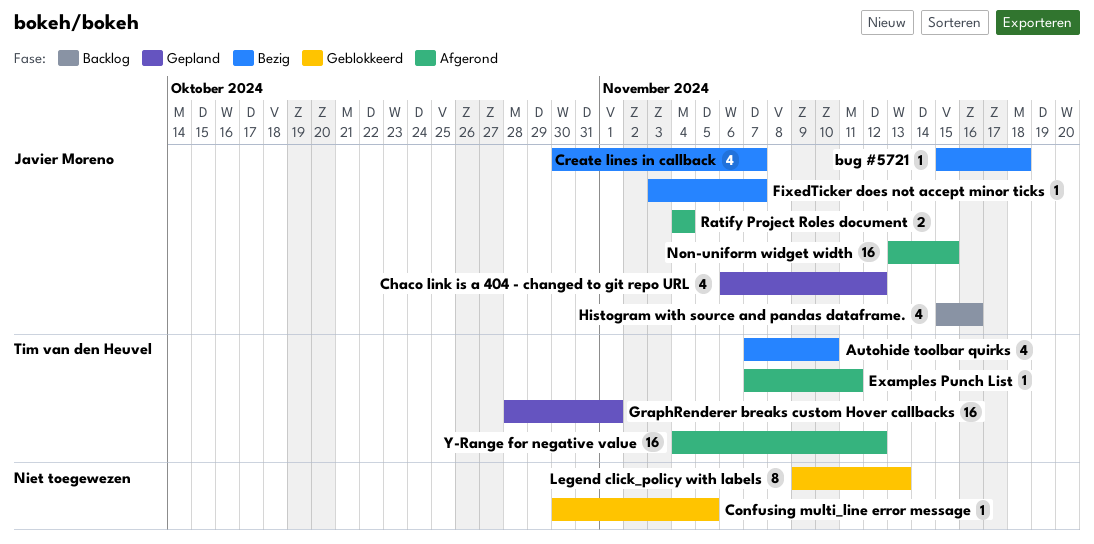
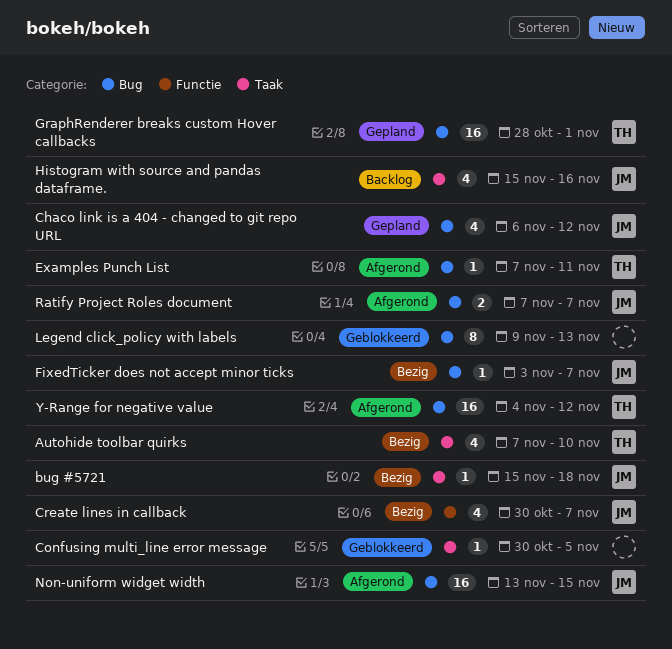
Ratify Project Roles document, start: Nov 4 -> Nov 7
Ratify Project Roles document, due: Nov 4 -> Nov 7

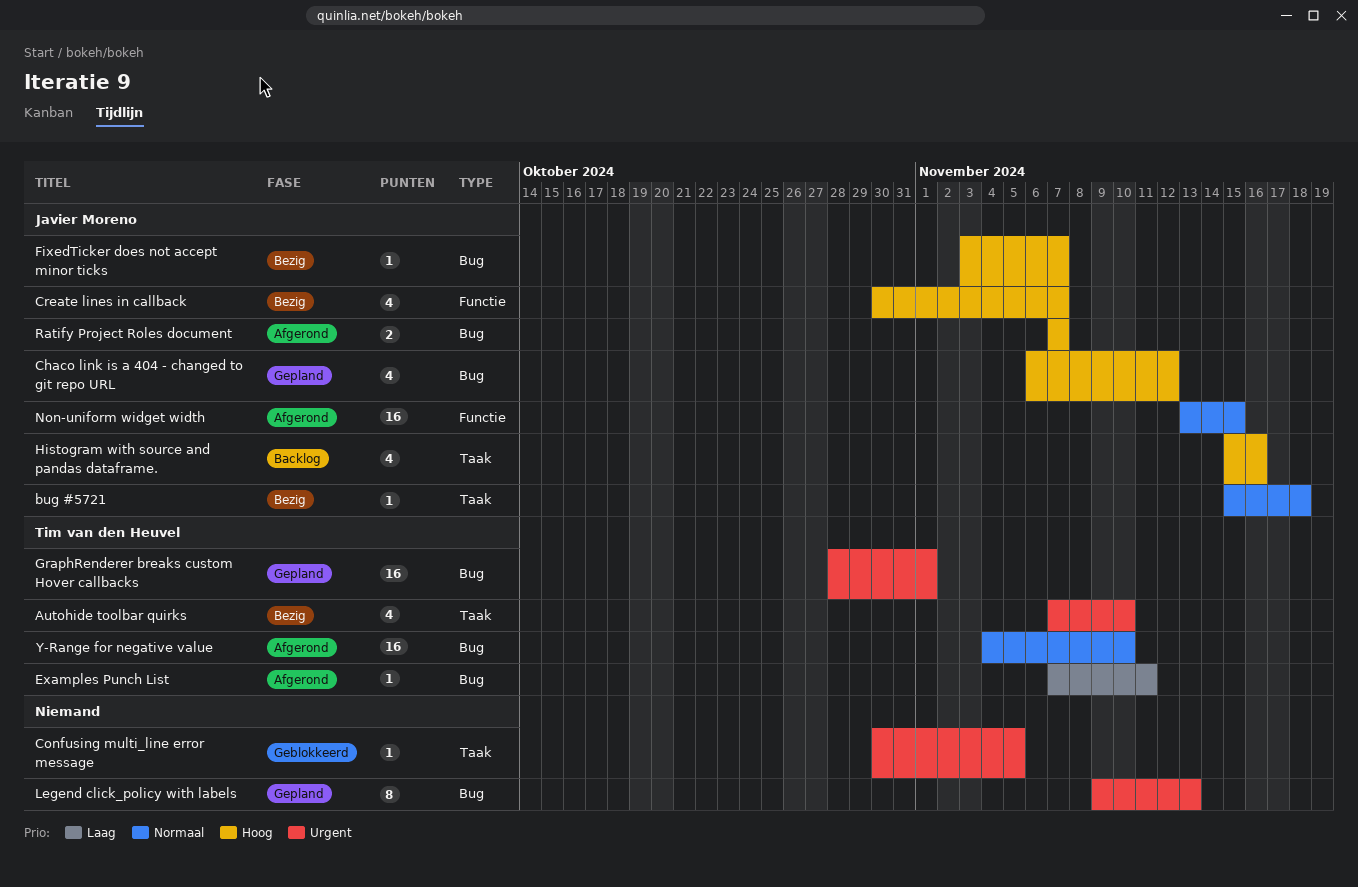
Legend click_policy with labels, status: Geblokkeerd -> Gepland
Non-uniform widget width, label: Bug -> Functie
Y-Range for negative value, due: Nov 12 -> Nov 10

